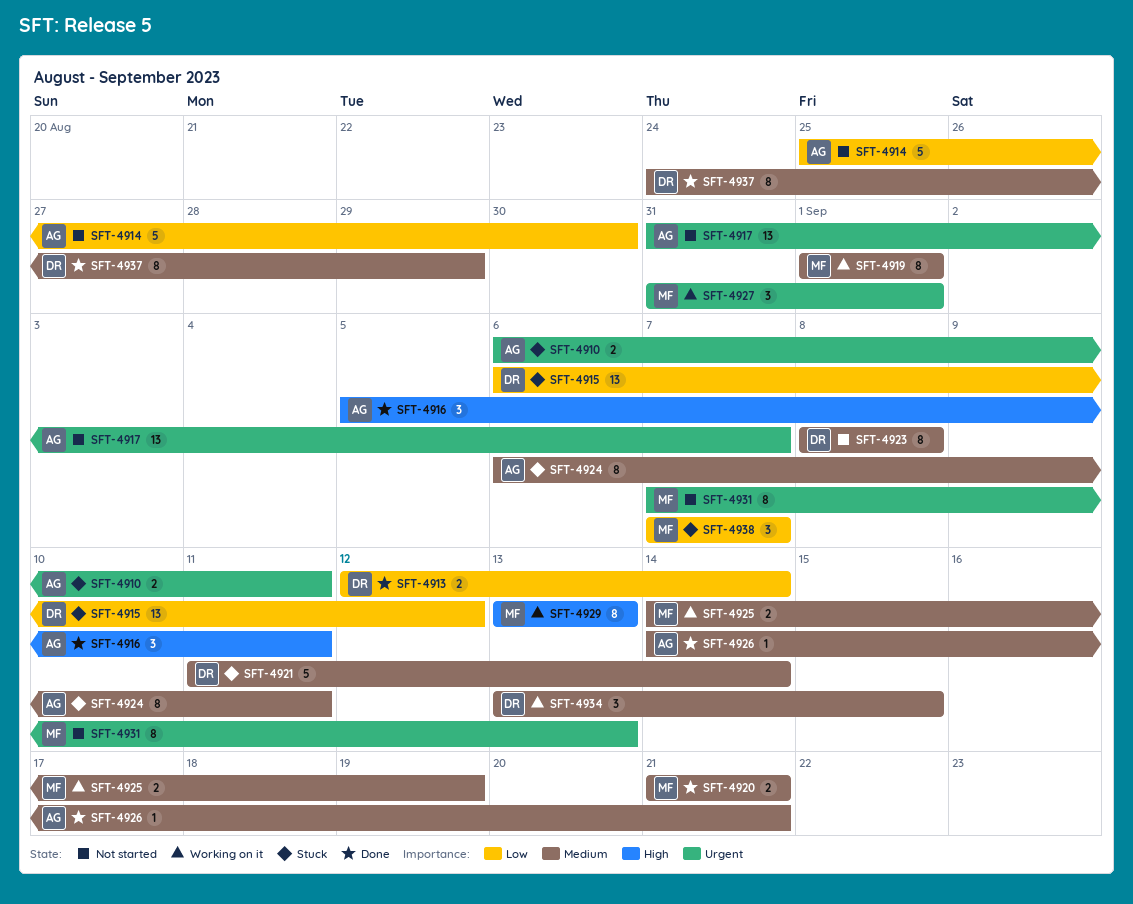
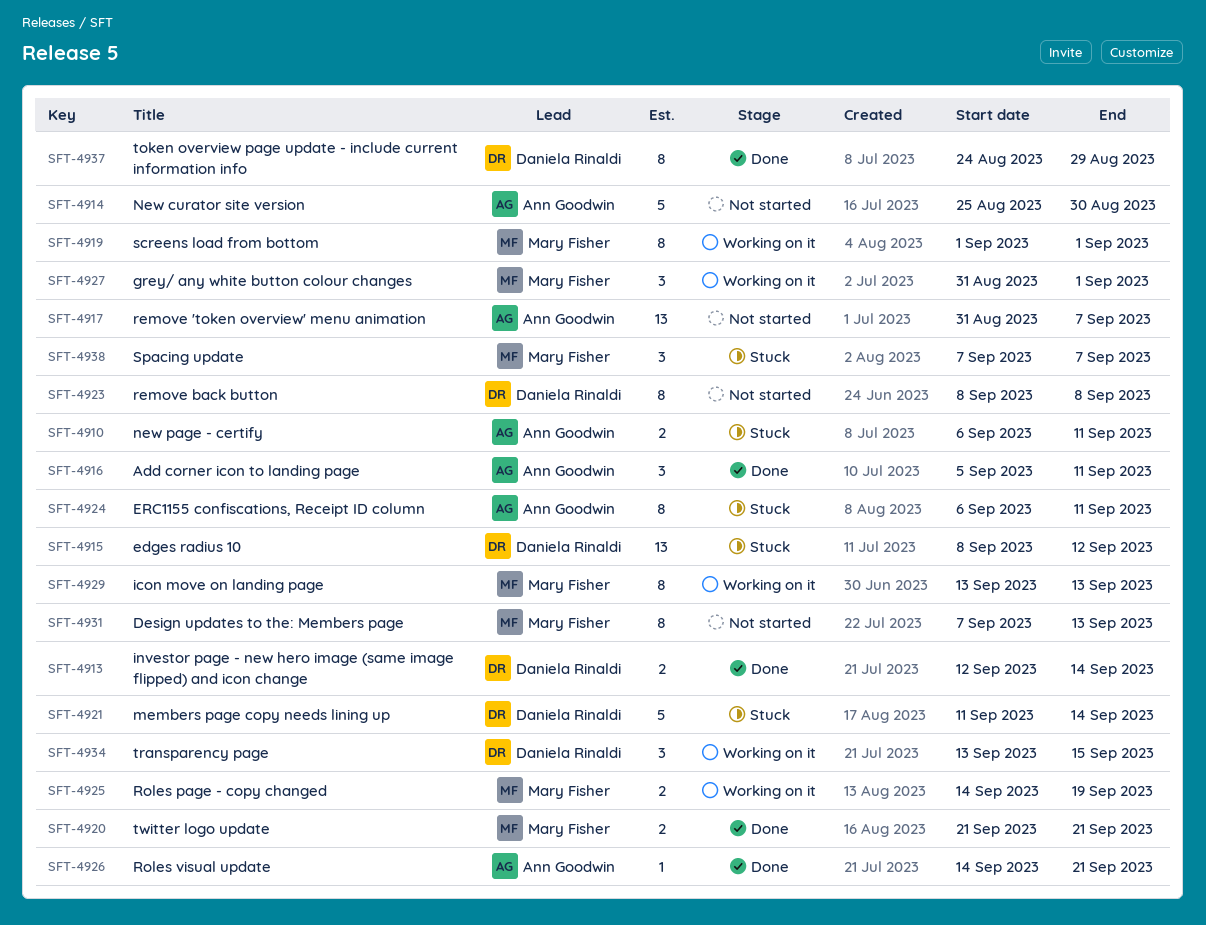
SFT-4915, start: Sep 6 -> Sep 8

